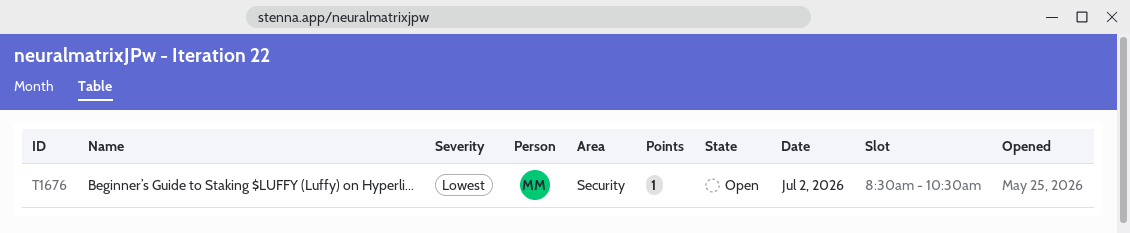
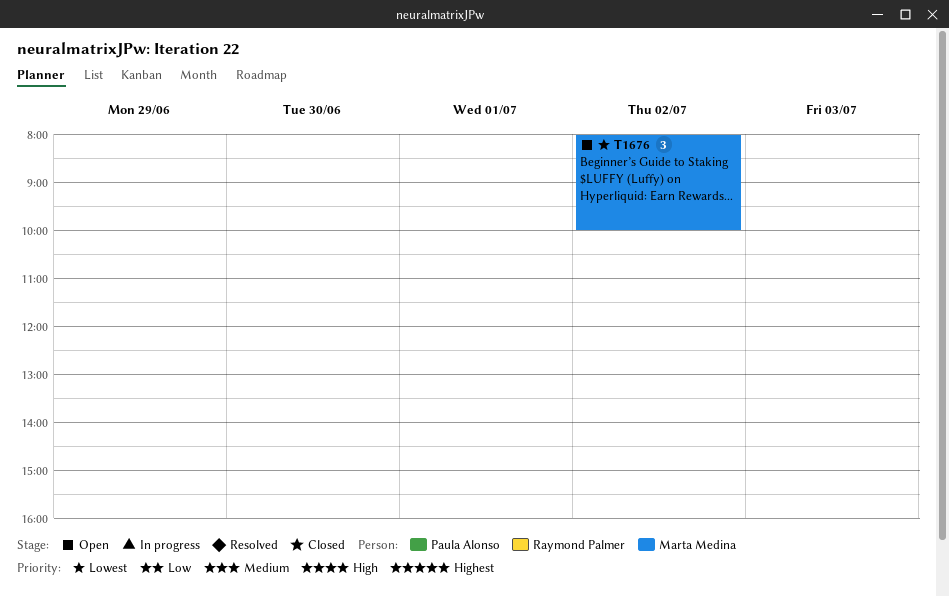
T1676, estimate: 1 -> 3
T1676, begins: 08:30 -> 08:00
T1676, ends: 10:30 -> 10:00

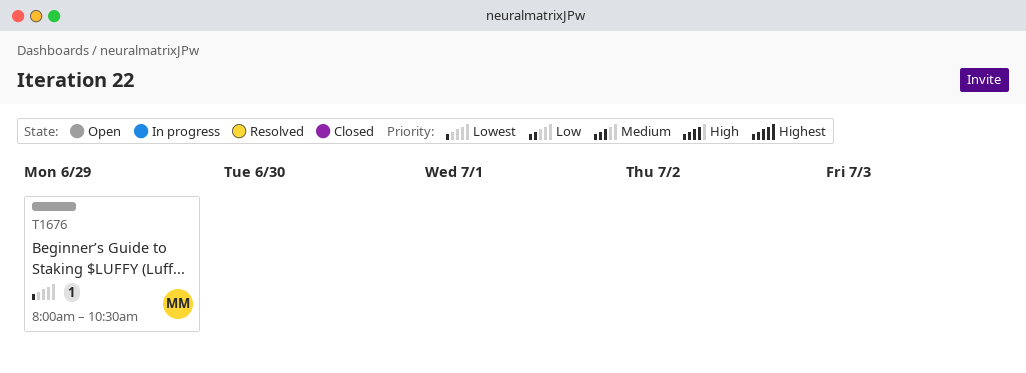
T1676, estimate: 3 -> 1
T1676, day: Jul 2 -> Jun 29
T1676, ends: 10:00 -> 10:30

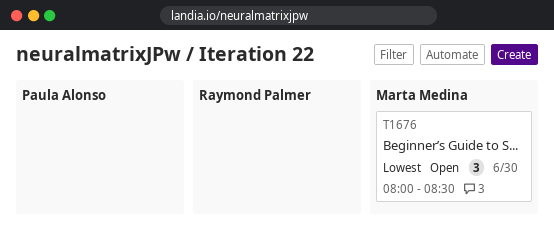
T1676, estimate: 1 -> 3
T1676, day: Jun 29 -> Jun 30
T1676, ends: 10:30 -> 08:30

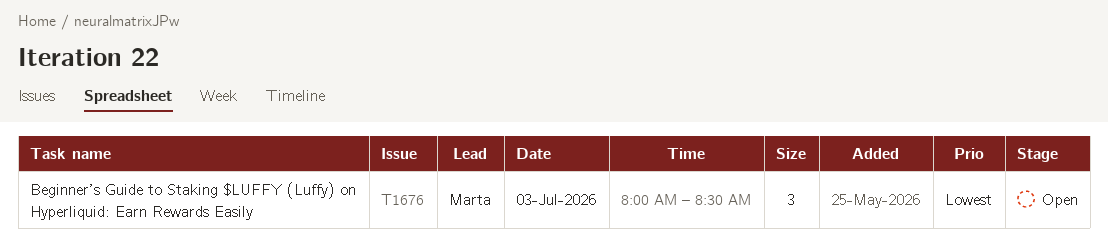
T1676, day: Jun 30 -> Jul 3

